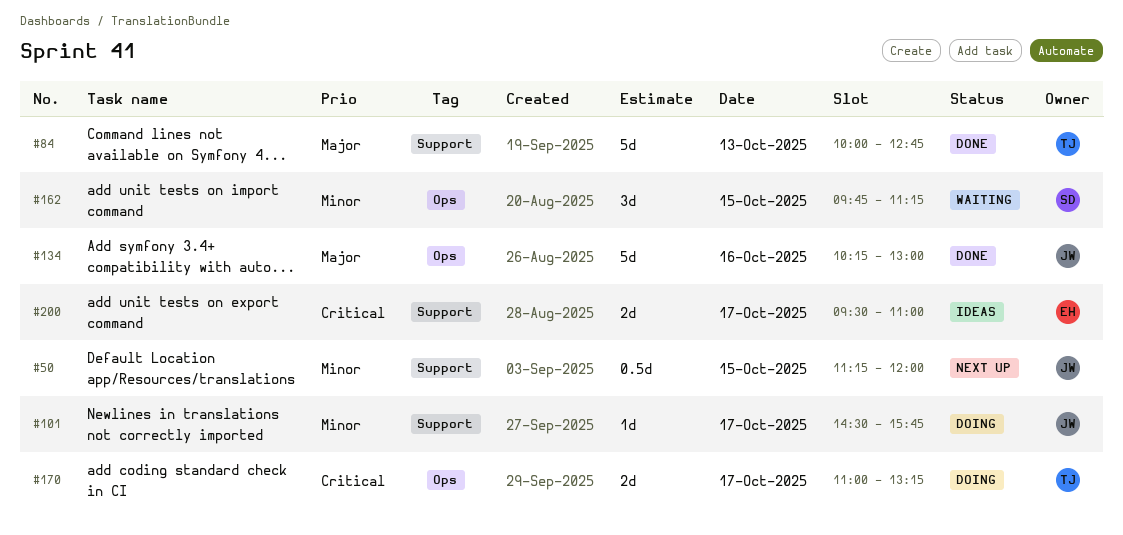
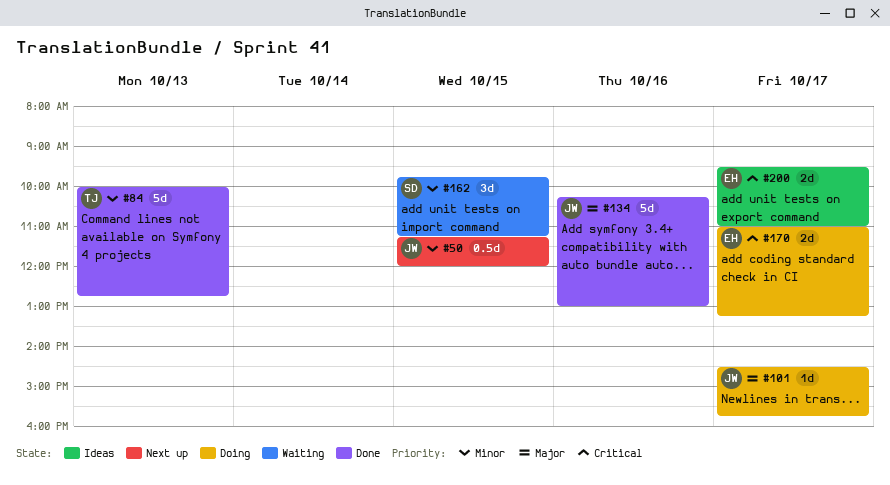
#84, priority: Major -> Minor
#101, priority: Minor -> Major
#170, owner: TJ -> EH

